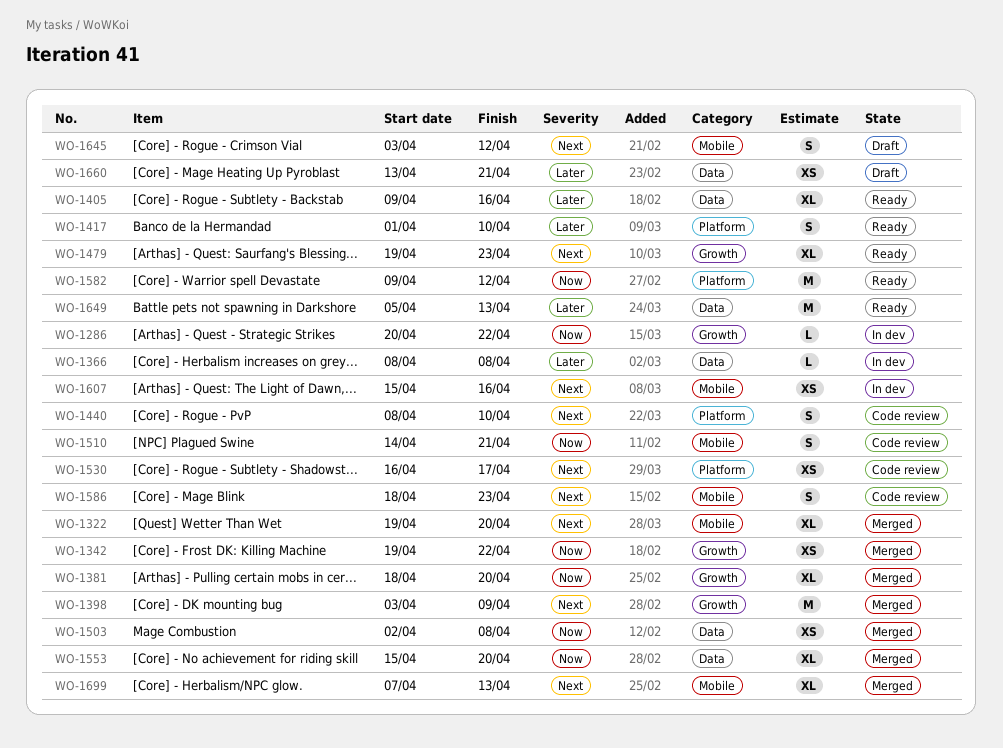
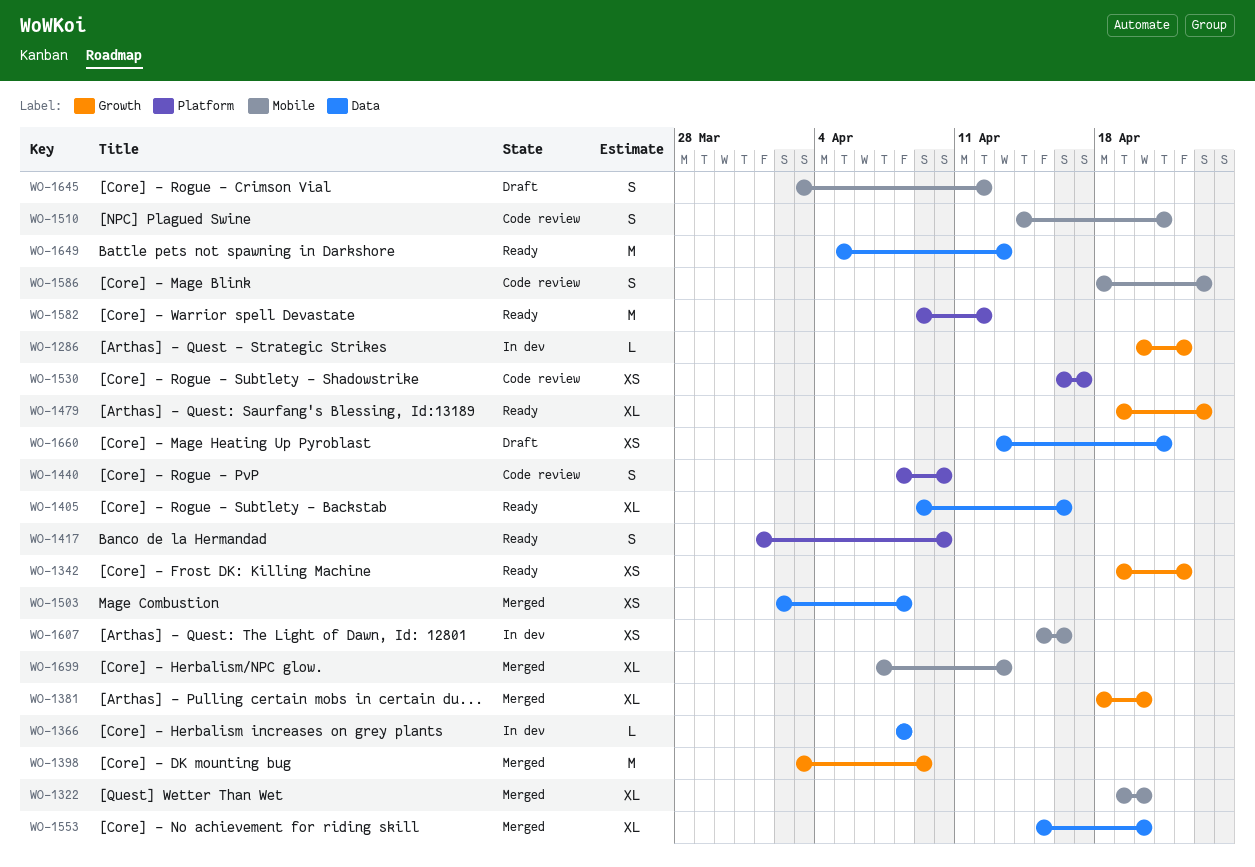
WO-1342, status: Merged -> Ready

